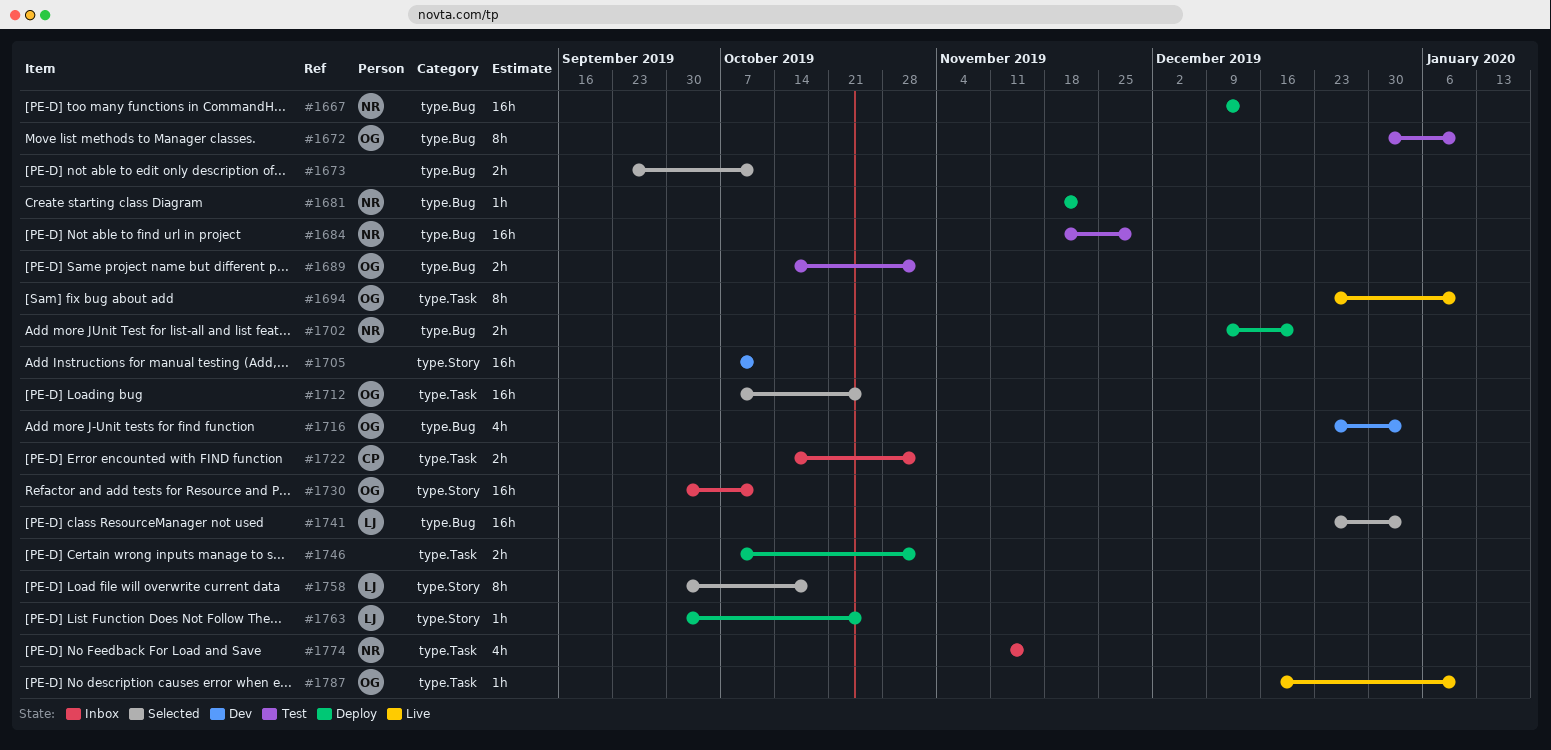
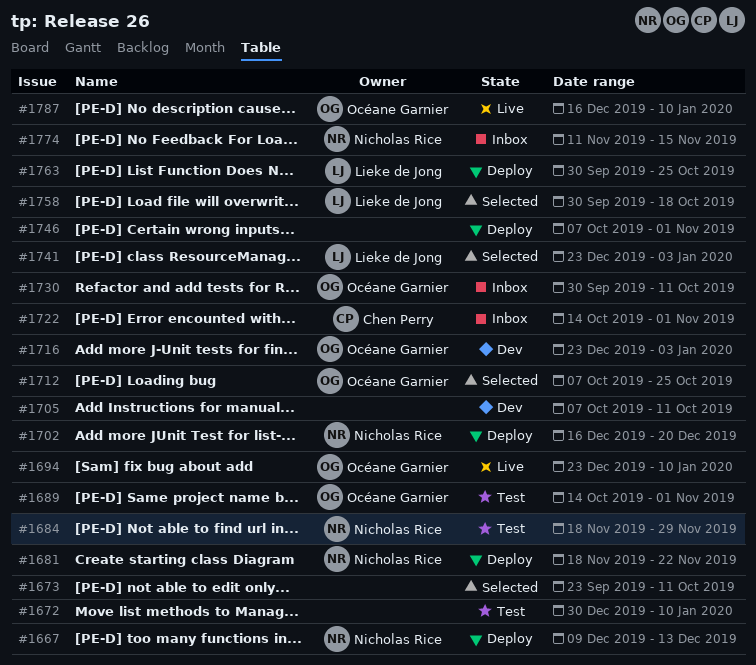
#1672, owner: Océane Garnier -> none
#1702, start: Dec 9 -> Dec 16

